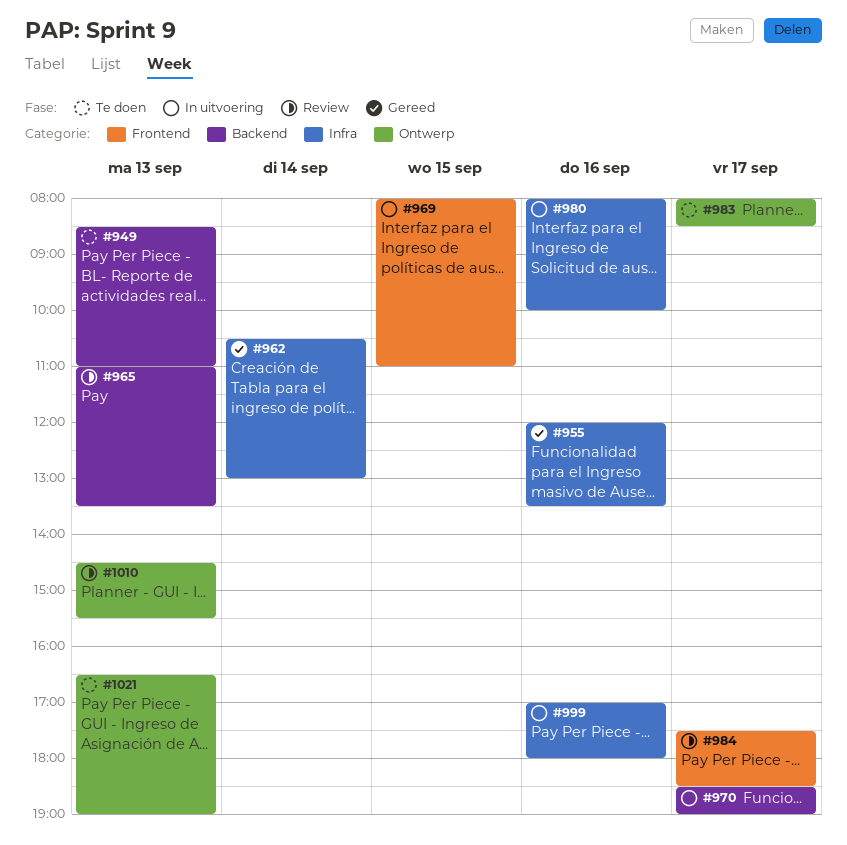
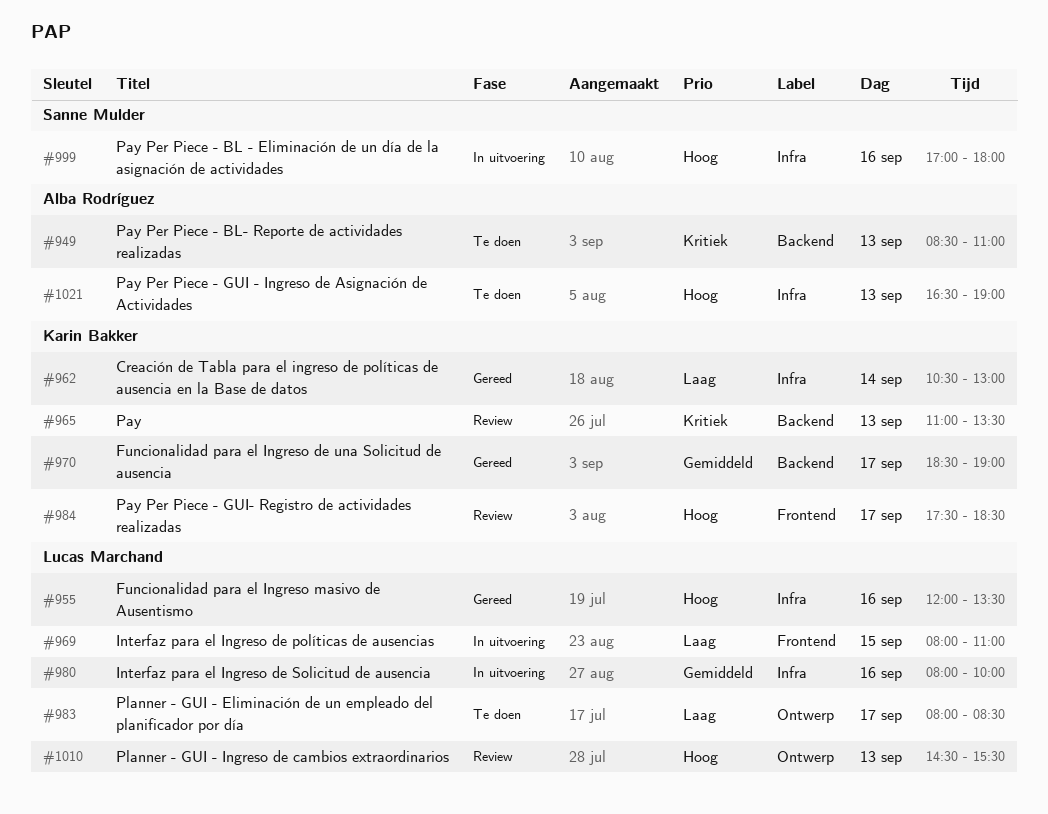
#970, status: In uitvoering -> Gereed
#1021, label: Ontwerp -> Infra

